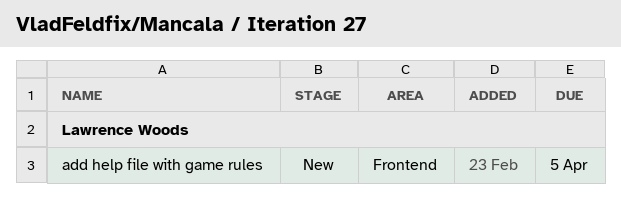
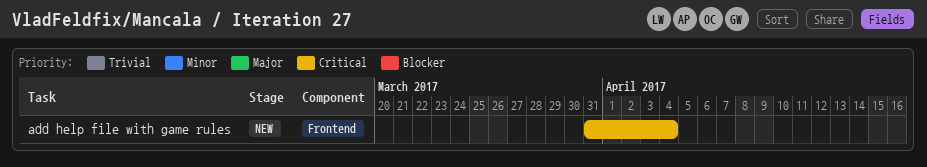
add help file with game rules, due: Apr 5 -> Apr 4

